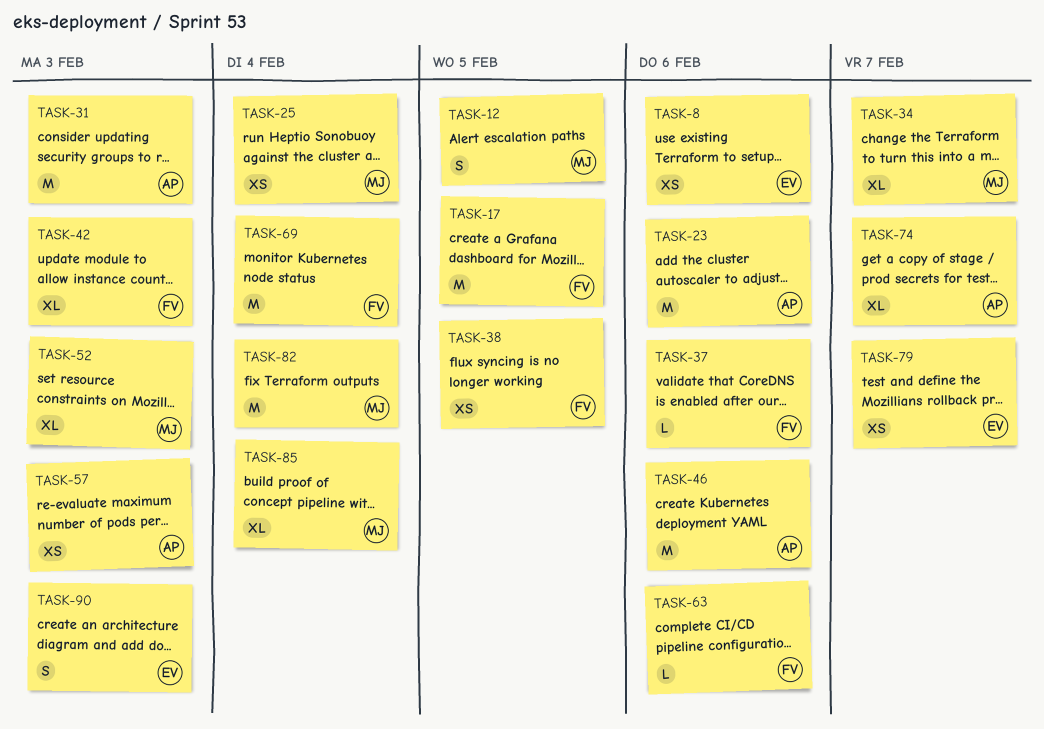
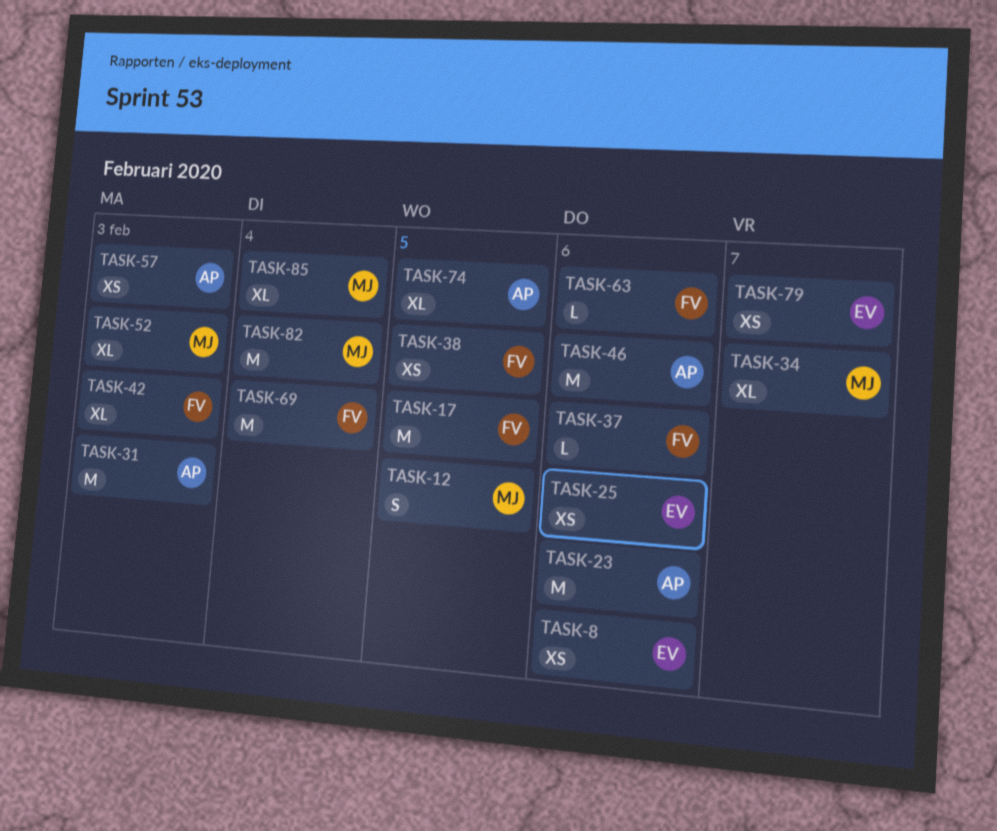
TASK-25, owner: MJ -> EV
TASK-25, due: Feb 4 -> Feb 6
TASK-74, due: Feb 7 -> Feb 5
TASK-90: present -> none

